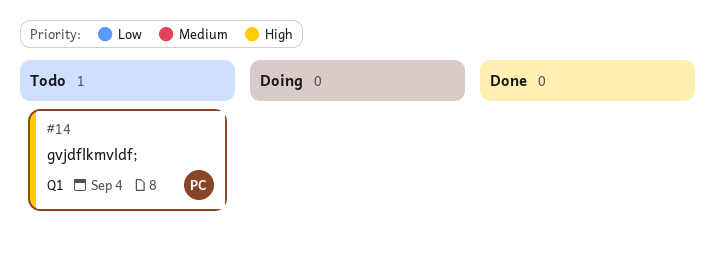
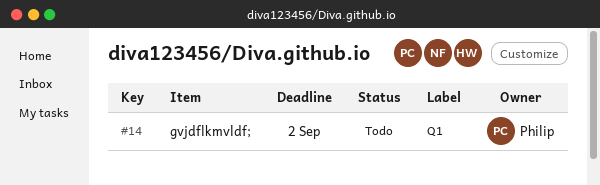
#14, due: Sep 4 -> Sep 2

